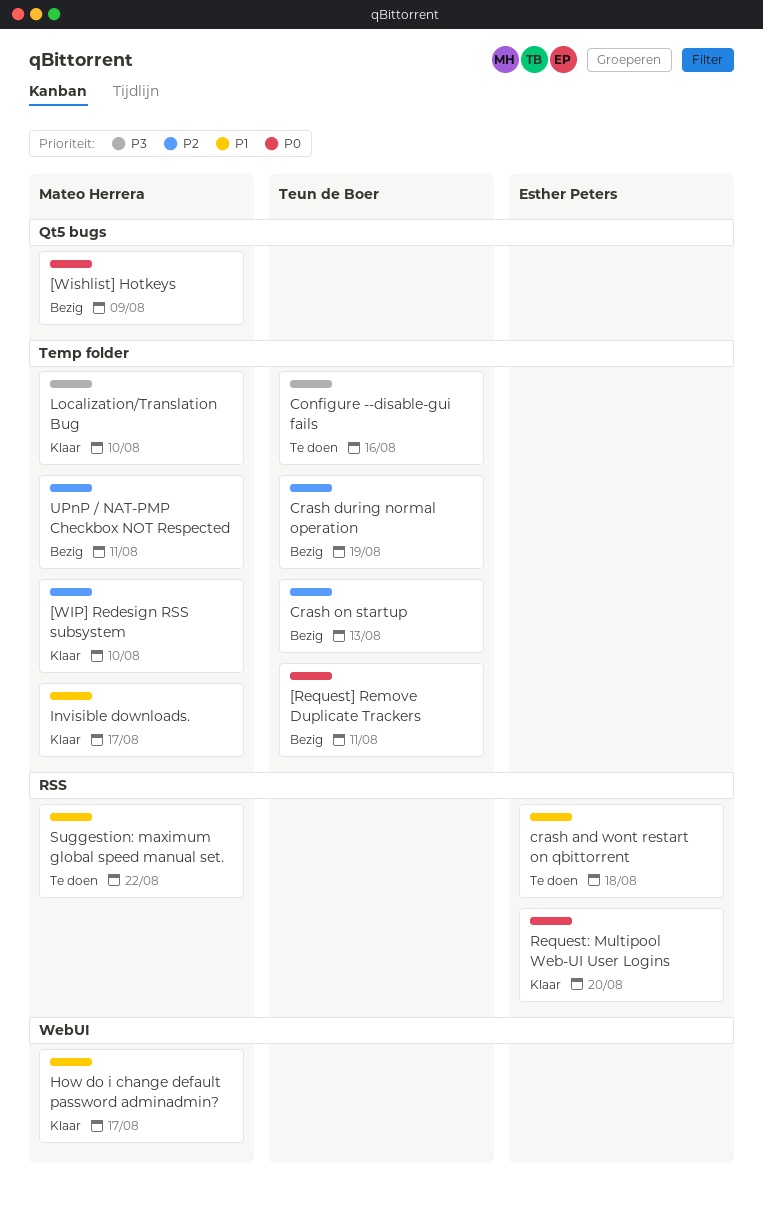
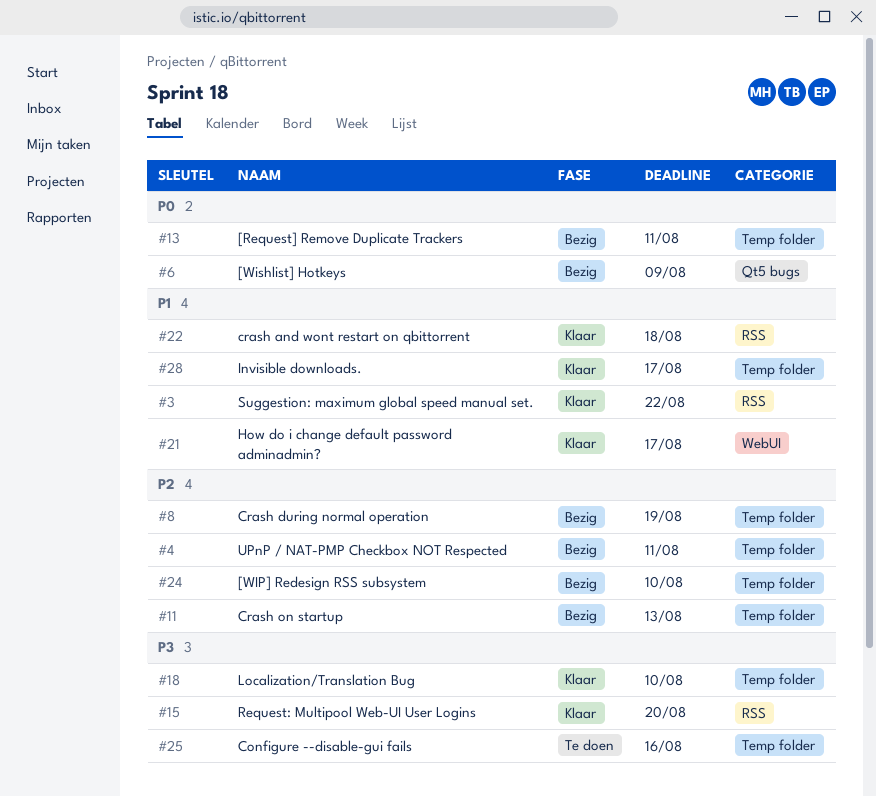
[WIP] Redesign RSS subsystem, status: Klaar -> Bezig
crash and wont restart on qbittorrent, status: Te doen -> Klaar
Request: Multipool Web-UI User Logins, priority: P0 -> P3
Suggestion: maximum global speed manual set., status: Te doen -> Klaar

